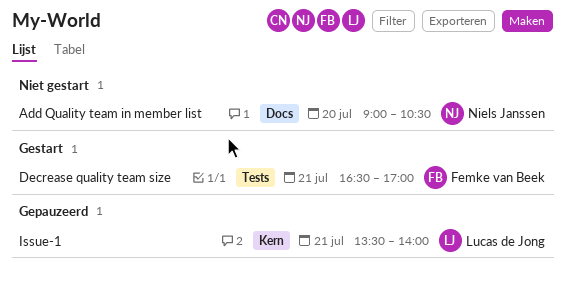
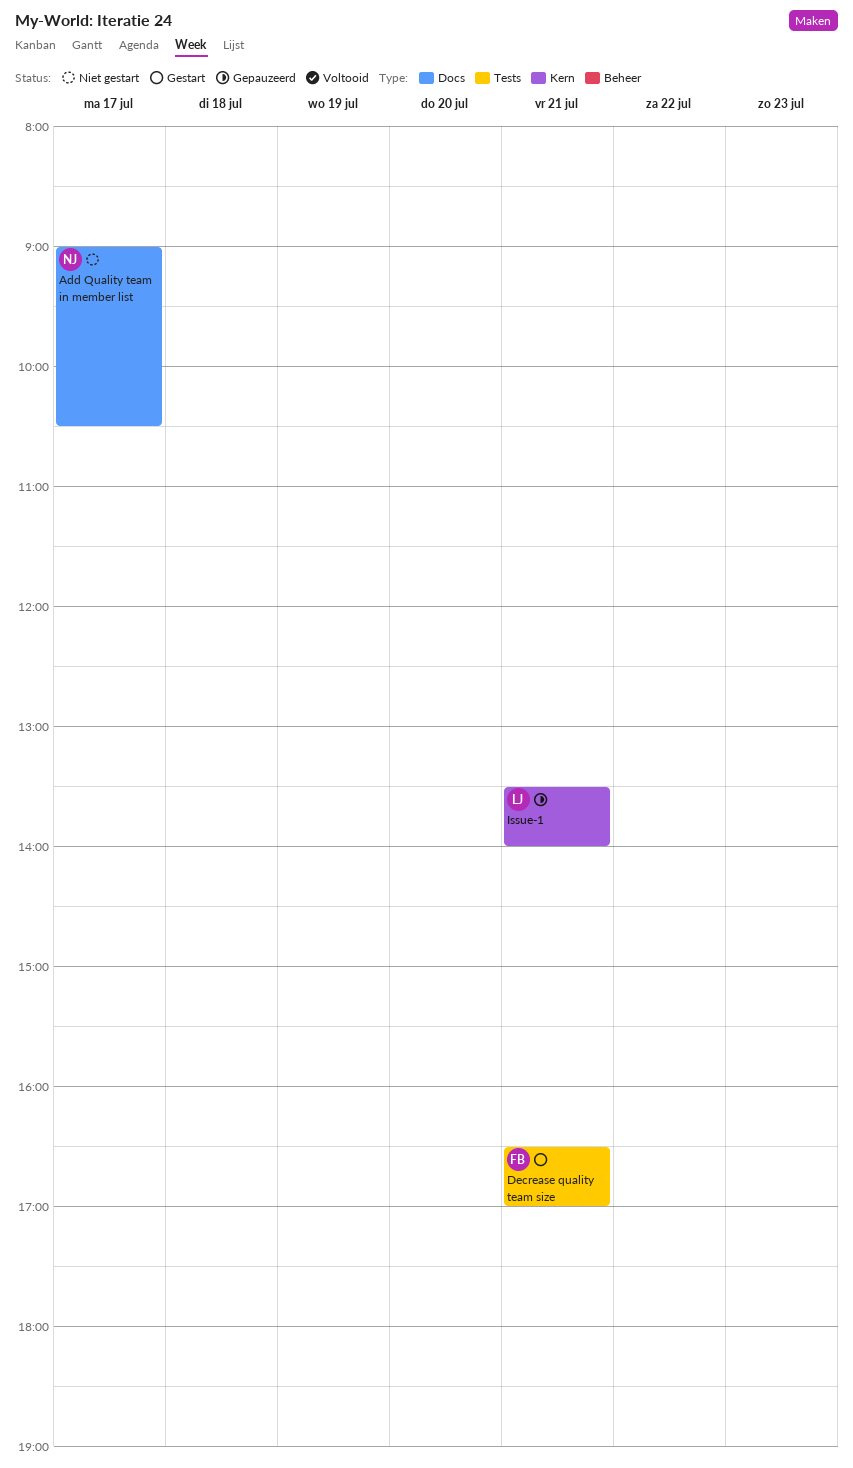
Add Quality team in member list, day: Jul 20 -> Jul 17

